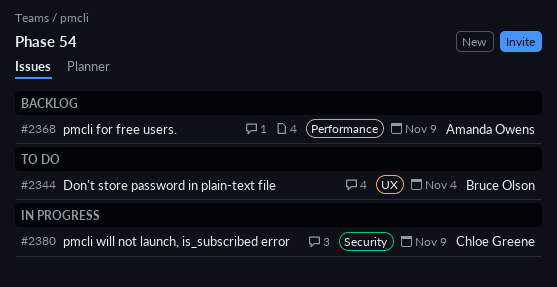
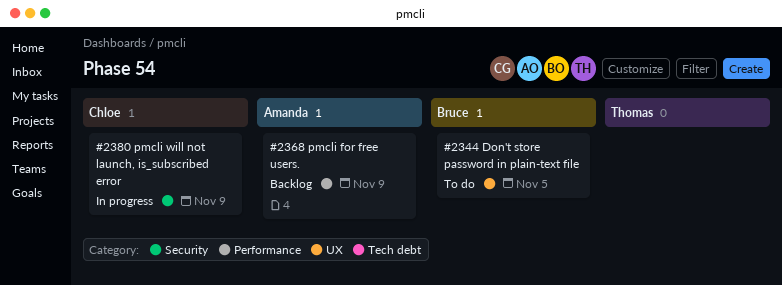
#2344, due: Nov 4 -> Nov 5

